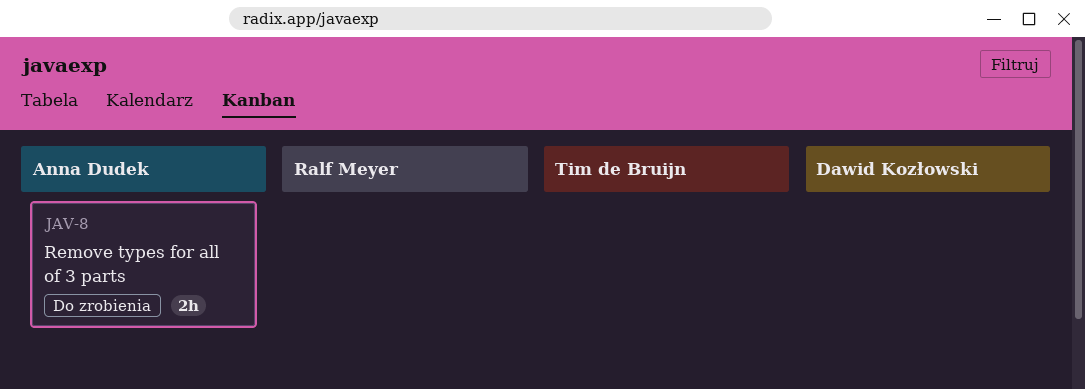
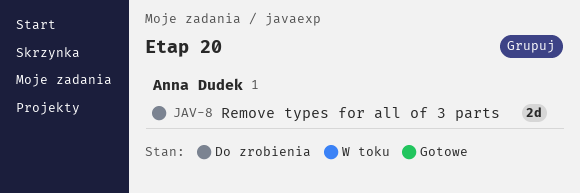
JAV-8, estimate: 2h -> 2d

